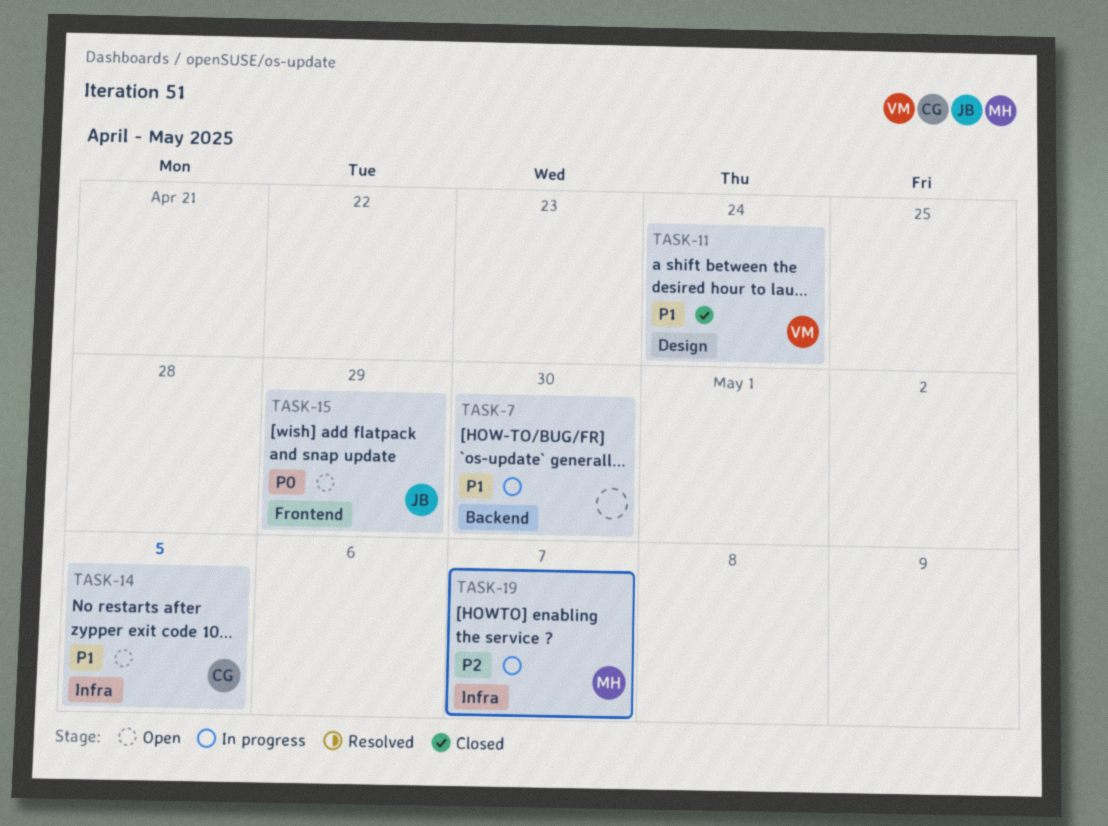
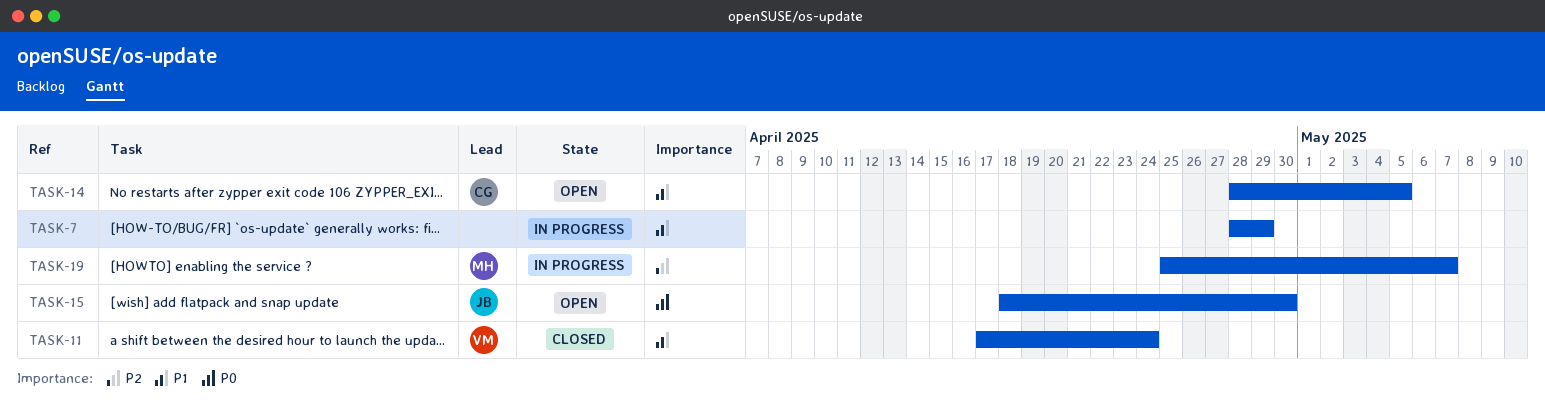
TASK-7, due: Apr 30 -> Apr 29
TASK-15, due: Apr 29 -> Apr 30

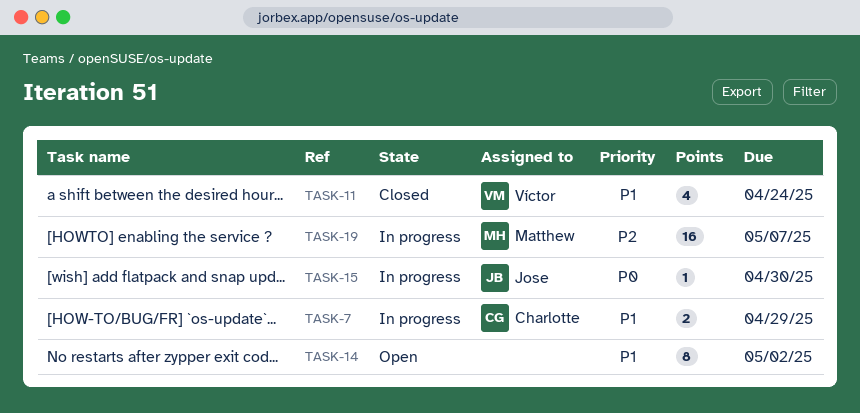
TASK-7, owner: none -> Charlotte
TASK-14, owner: Charlotte -> none
TASK-14, due: May 5 -> May 2
TASK-15, status: Open -> In progress

